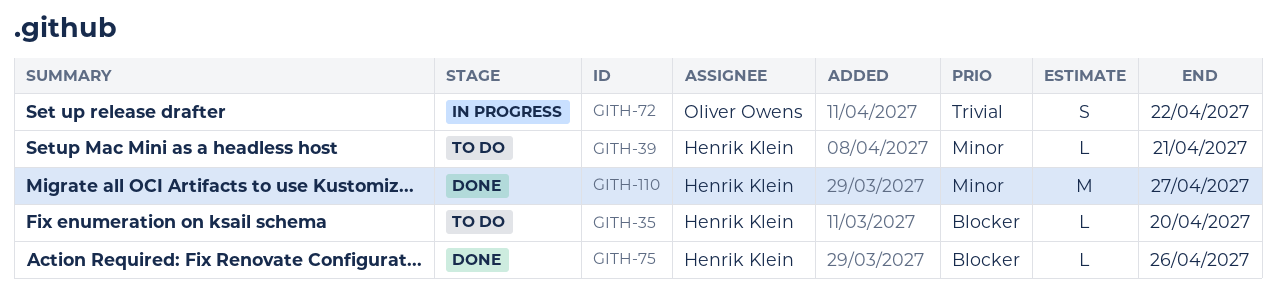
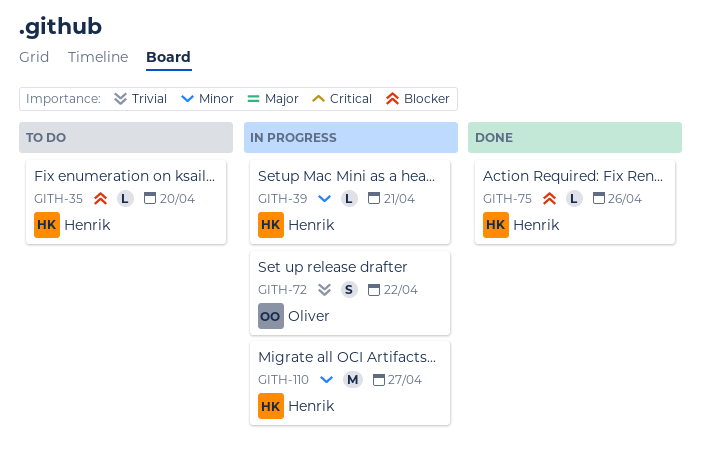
GITH-39, status: To do -> In progress
GITH-110, status: Done -> In progress

